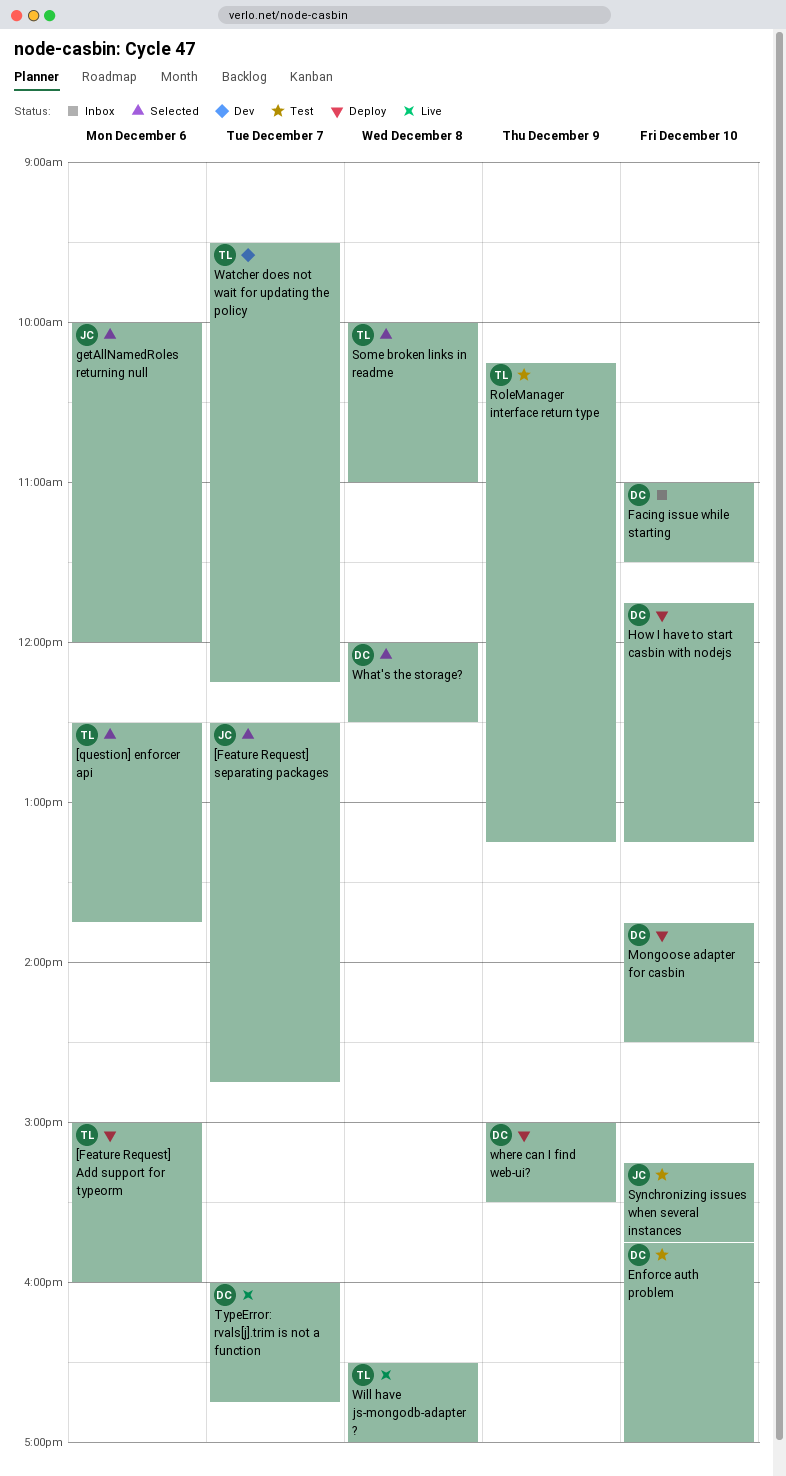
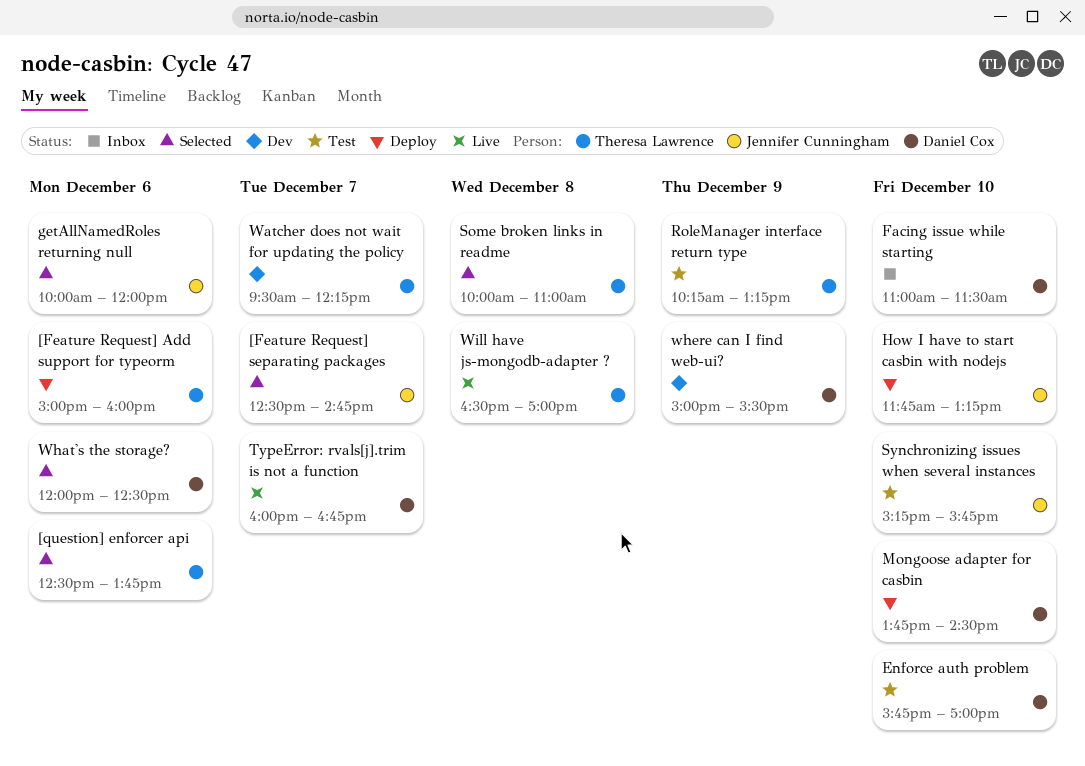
How I have to start casbin with nodejs, owner: Daniel Cox -> Jennifer Cunningham
What's the storage?, day: Dec 8 -> Dec 6
where can I find web-ui?, status: Deploy -> Dev

